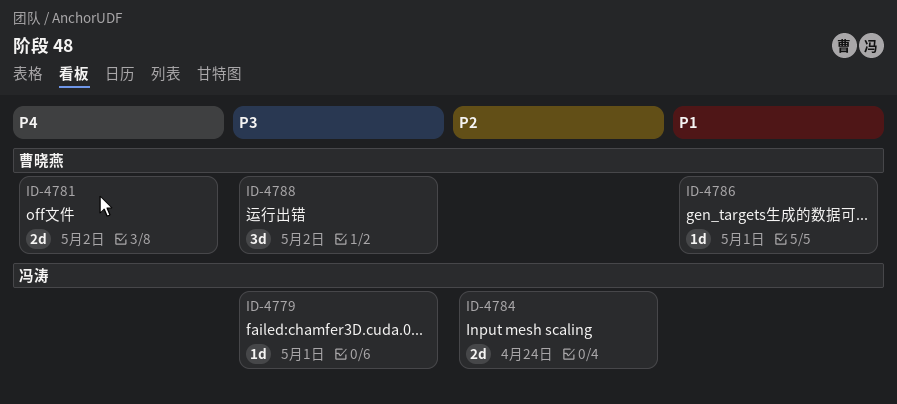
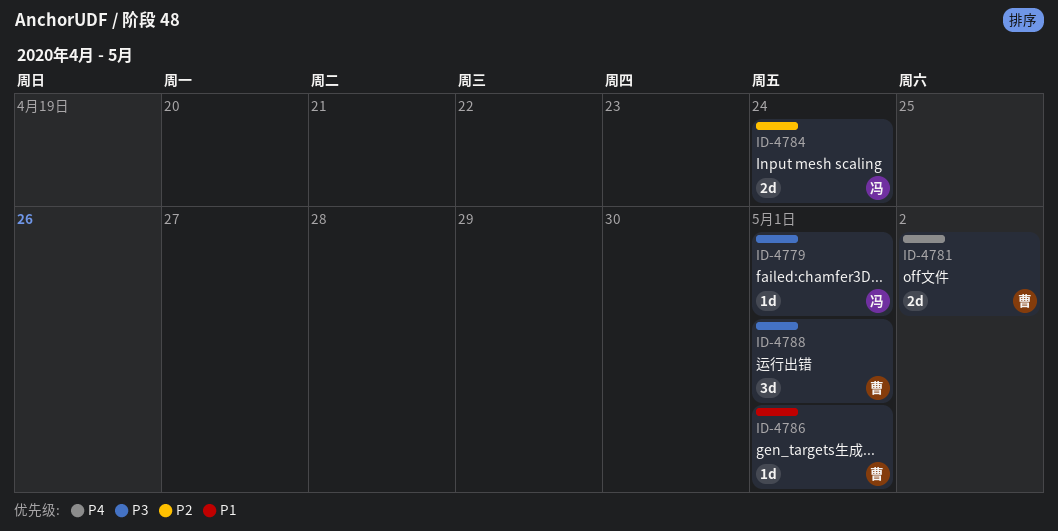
ID-4788, due: May 2 -> May 1

